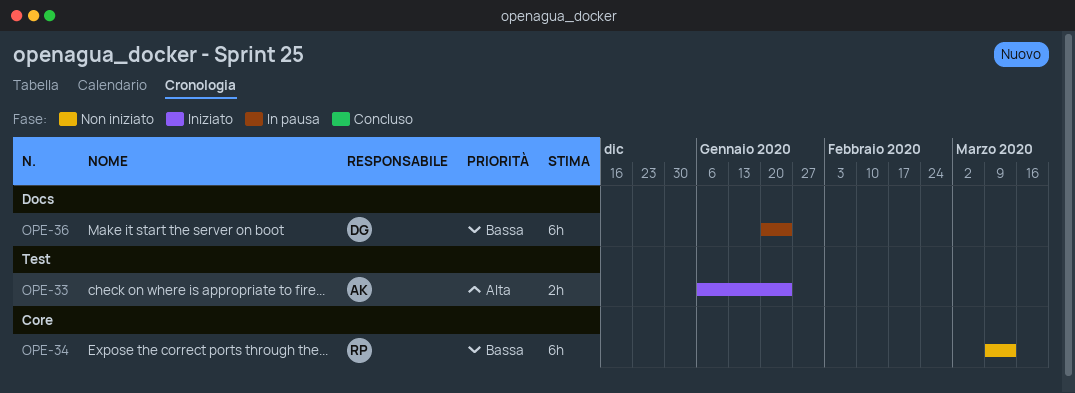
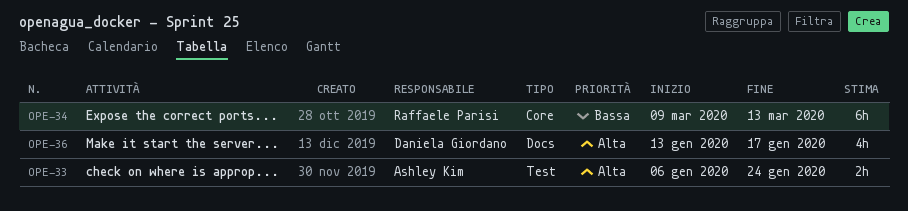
OPE-36, priority: Bassa -> Alta
OPE-36, estimate: 6h -> 4h
OPE-36, start: Jan 20 -> Jan 13
OPE-36, due: Jan 24 -> Jan 17

